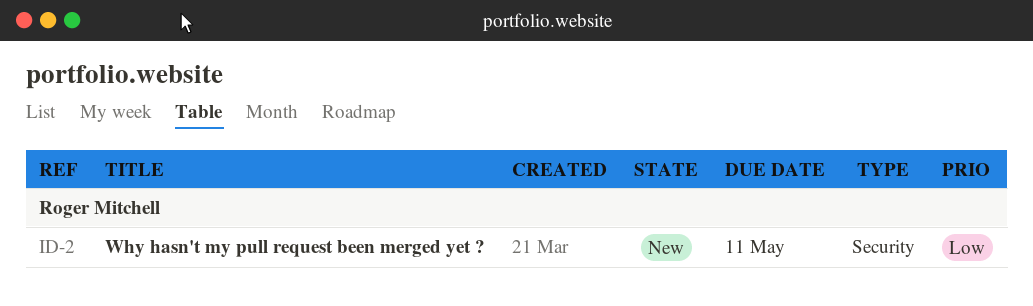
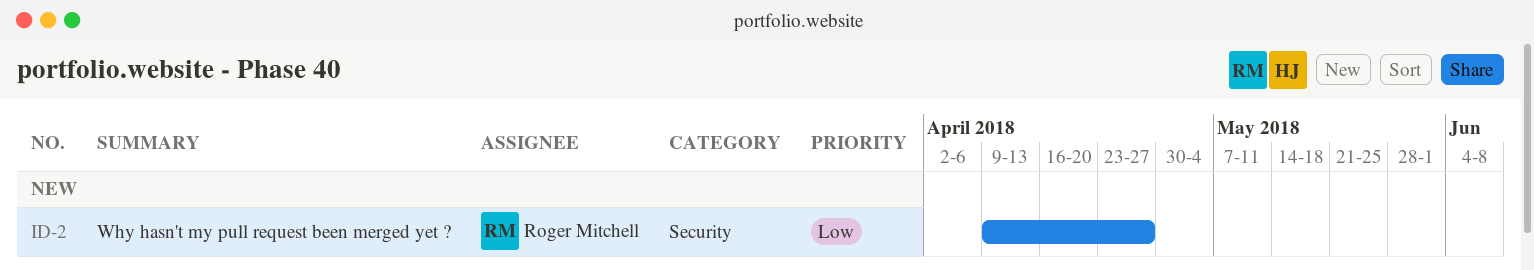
ID-2, due: May 11 -> Apr 27

